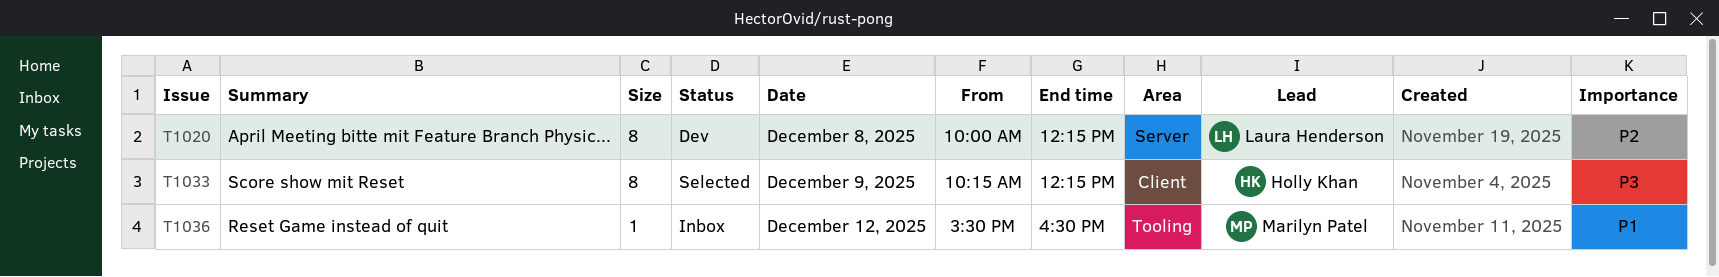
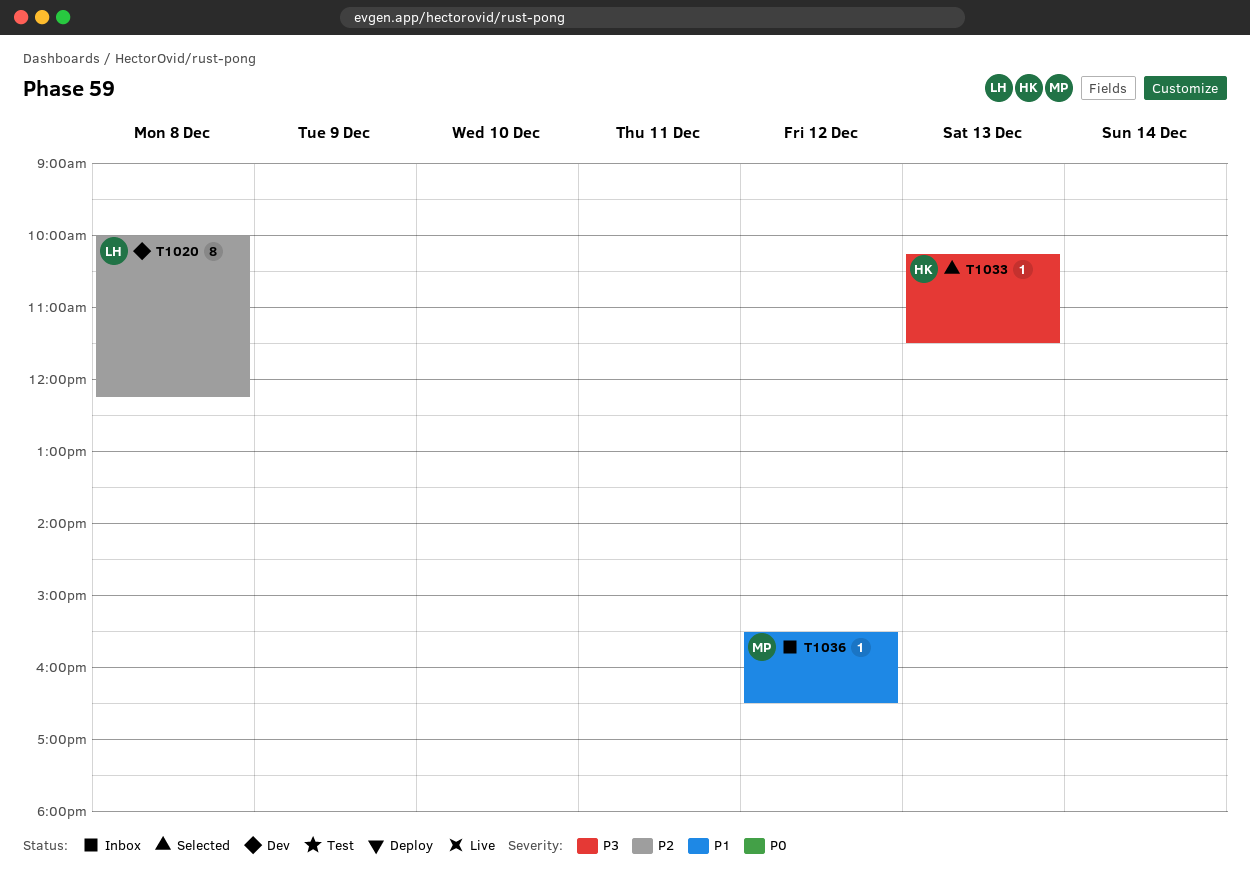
T1033, estimate: 8 -> 1
T1033, day: Dec 9 -> Dec 13
T1033, ends: 12:15 -> 11:30

